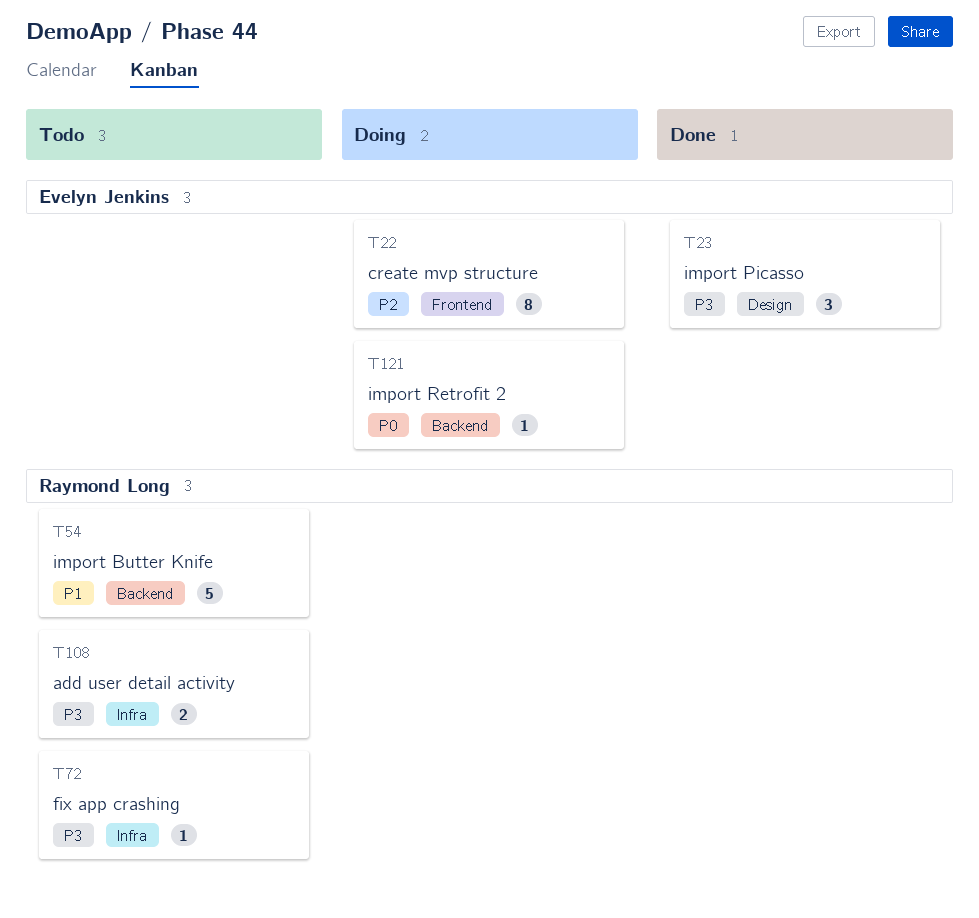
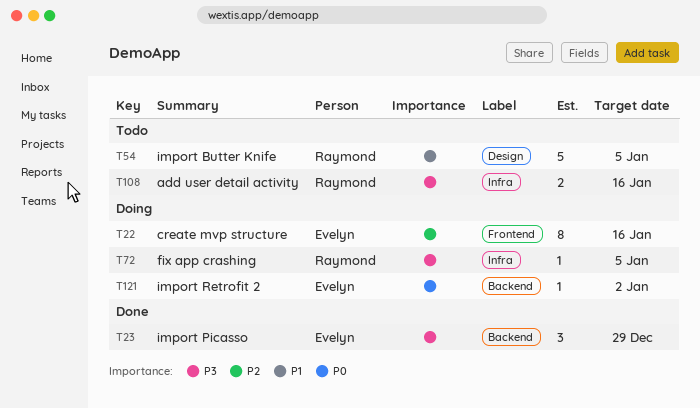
T23, label: Design -> Backend
T54, label: Backend -> Design
T72, status: Todo -> Doing

